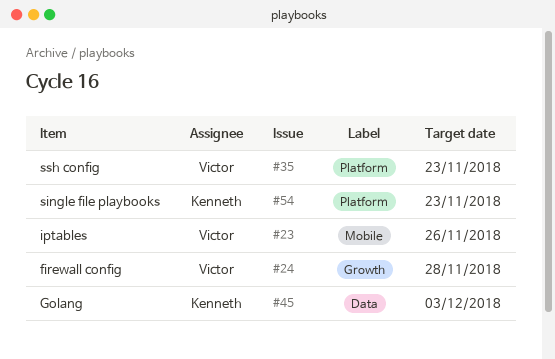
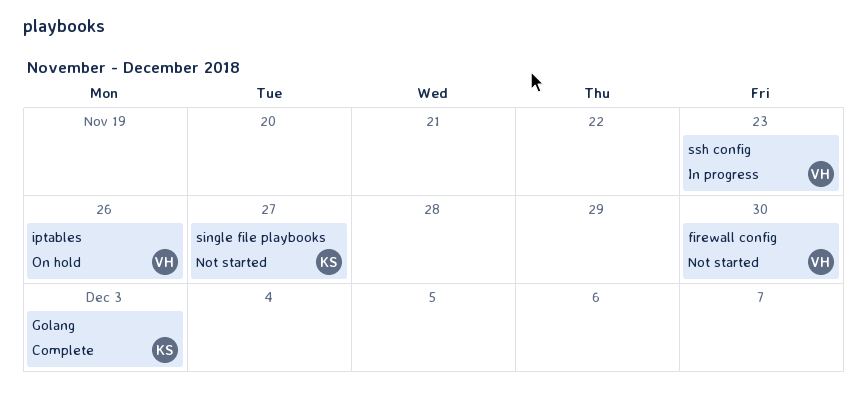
firewall config, due: Nov 28 -> Nov 30
single file playbooks, due: Nov 23 -> Nov 27

